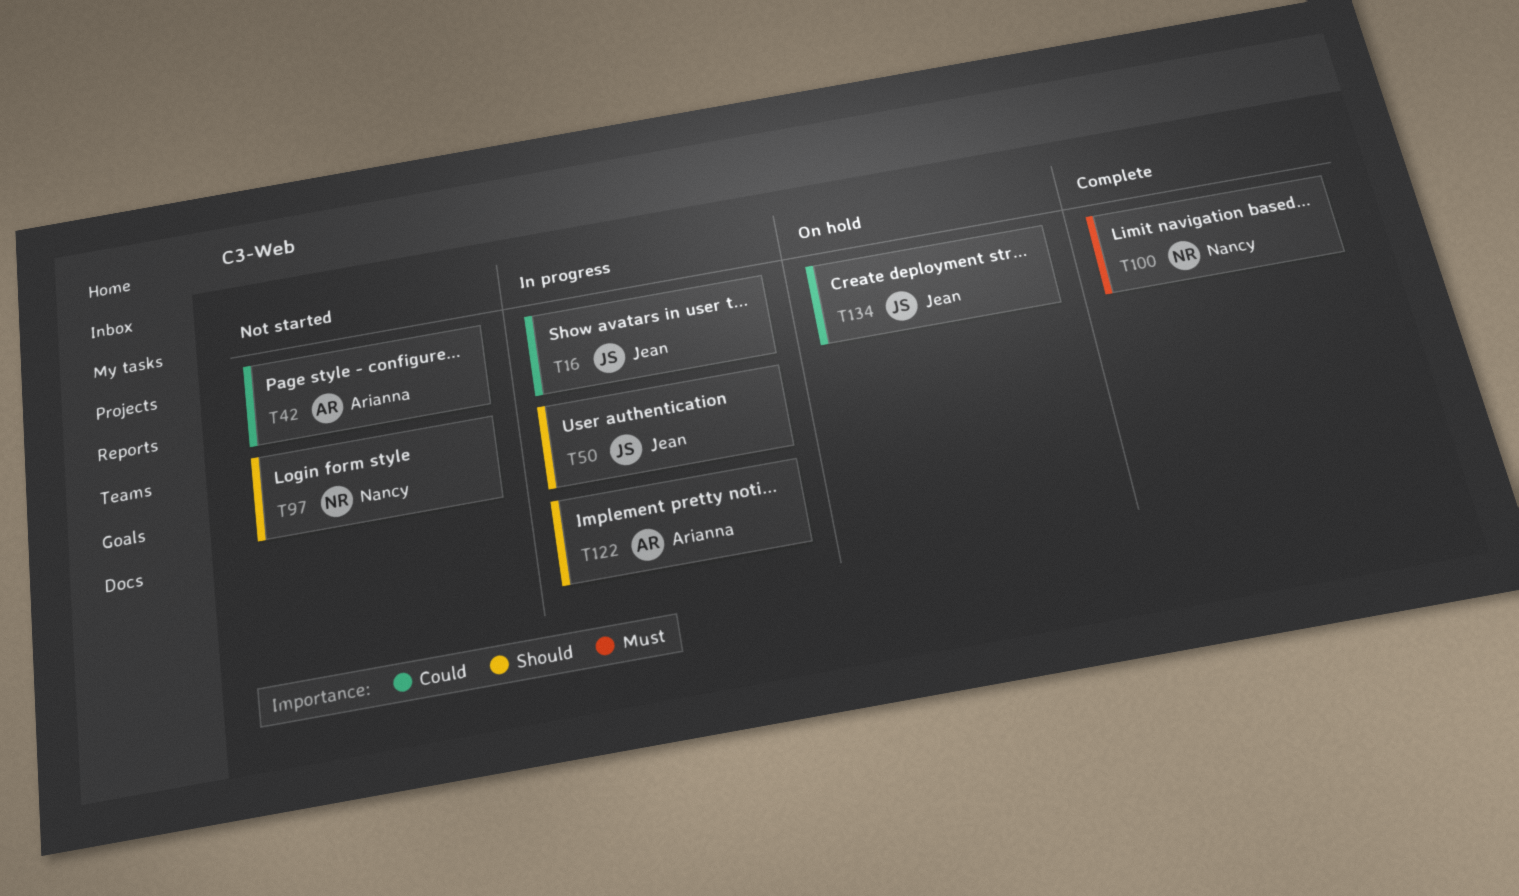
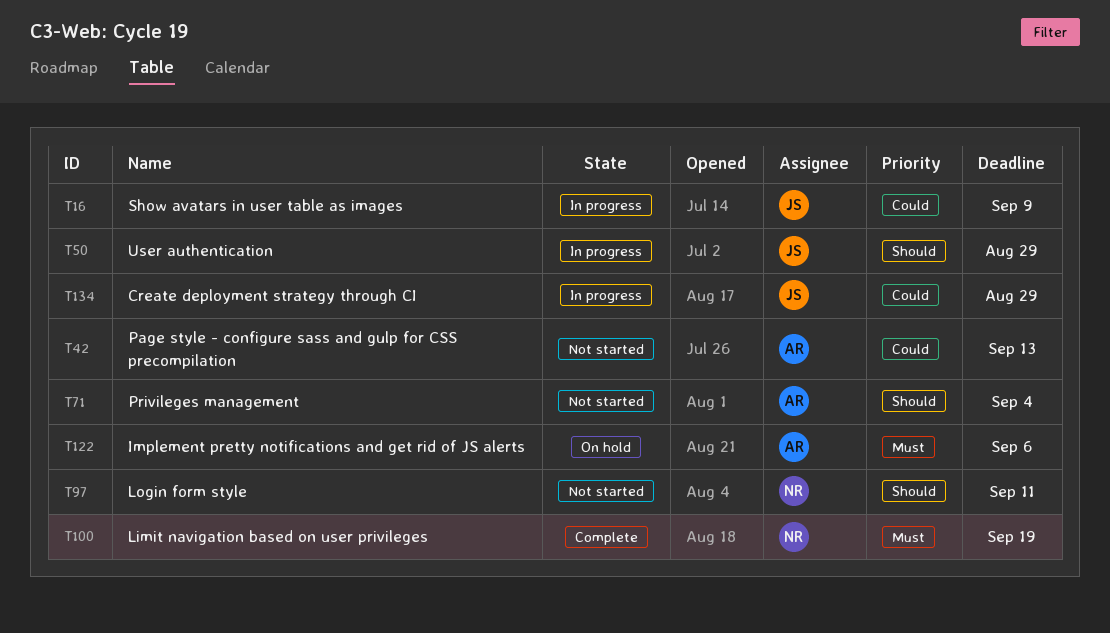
T71: none -> present
T122, status: In progress -> On hold
T122, priority: Should -> Must
T134, status: On hold -> In progress

